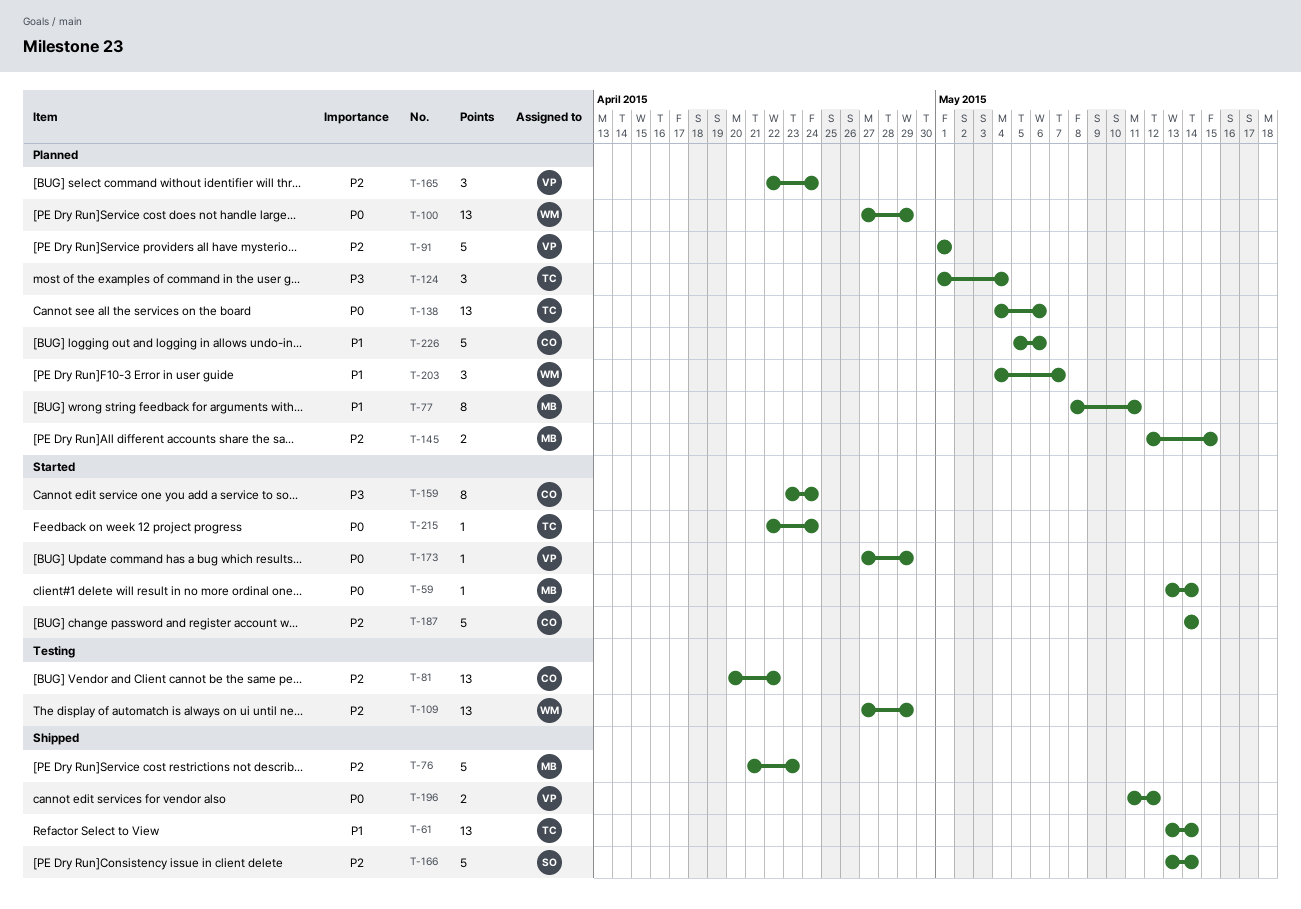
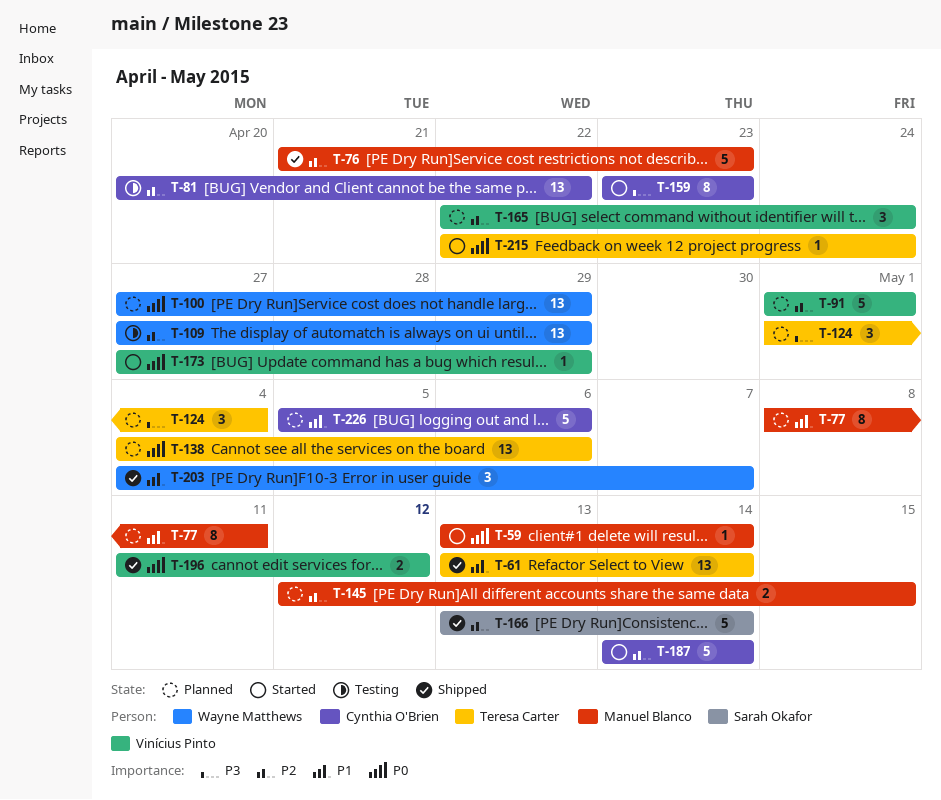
T-159, due: Apr 24 -> Apr 23
T-203, status: Planned -> Shipped

